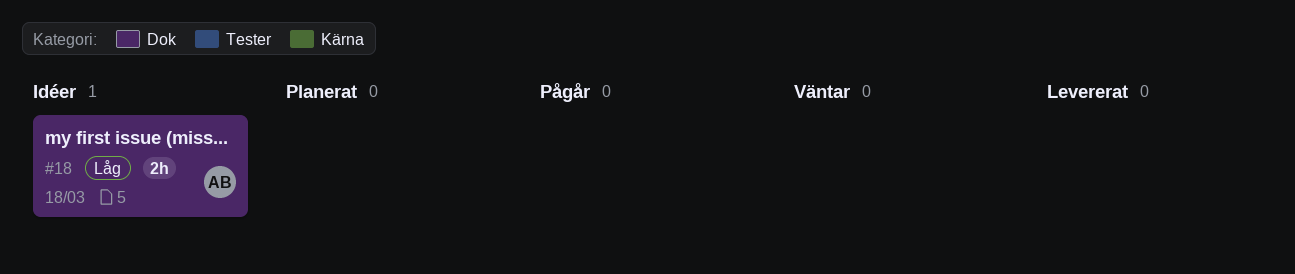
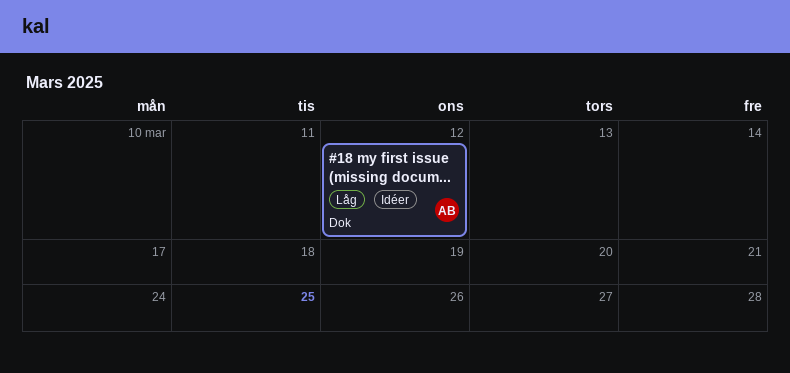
#18, due: Mar 18 -> Mar 12

